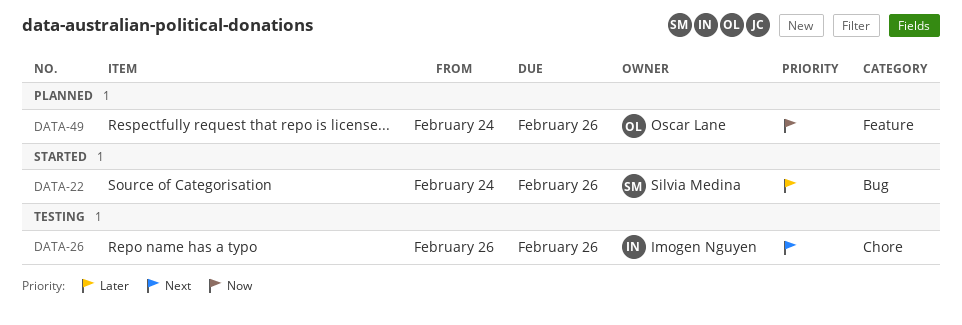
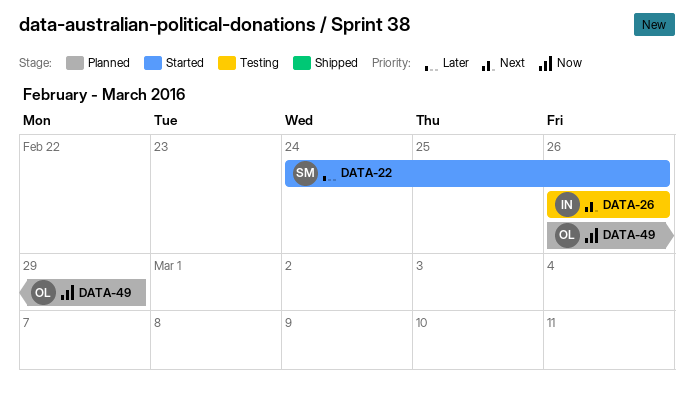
DATA-49, start: Feb 24 -> Feb 26
DATA-49, due: Feb 26 -> Feb 29

